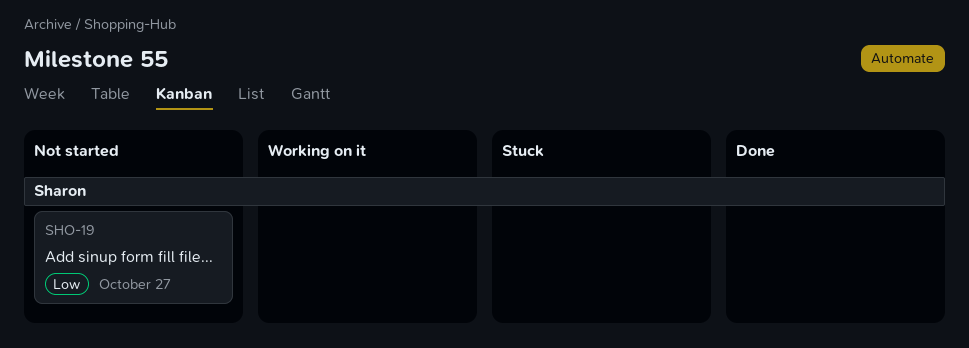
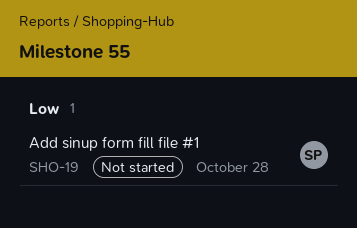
SHO-19, due: Oct 27 -> Oct 28

